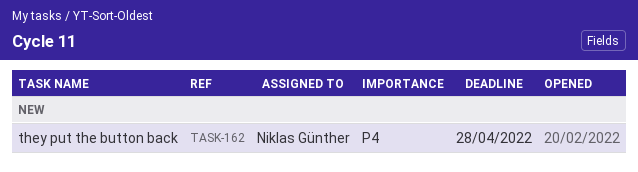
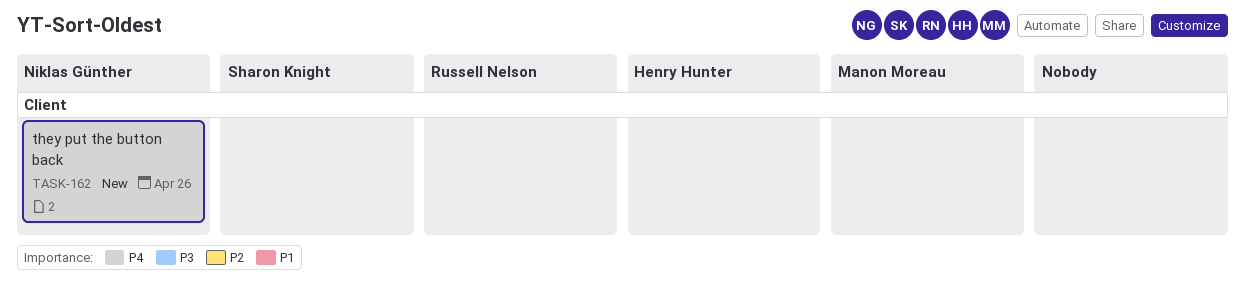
TASK-162, due: Apr 28 -> Apr 26

